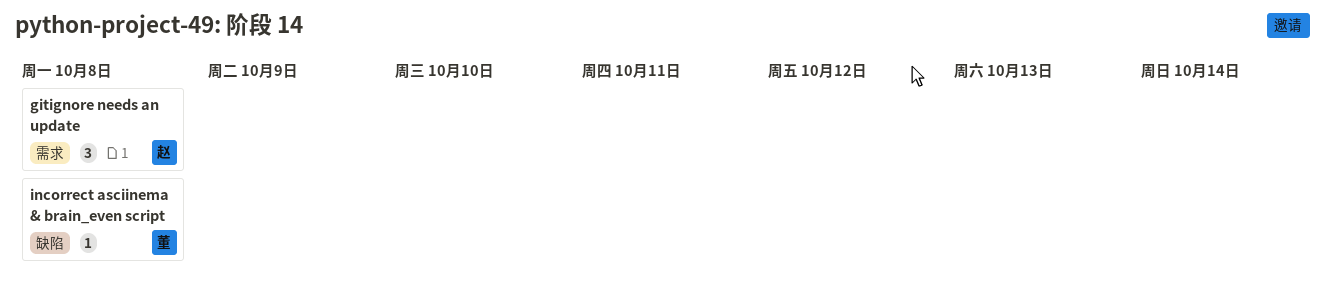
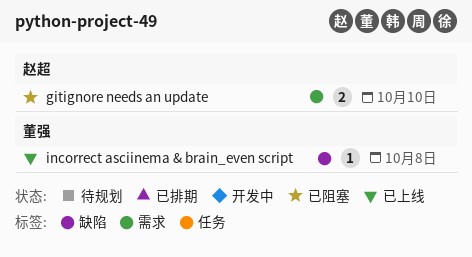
gitignore needs an update, estimate: 3 -> 2
gitignore needs an update, due: Oct 8 -> Oct 10

